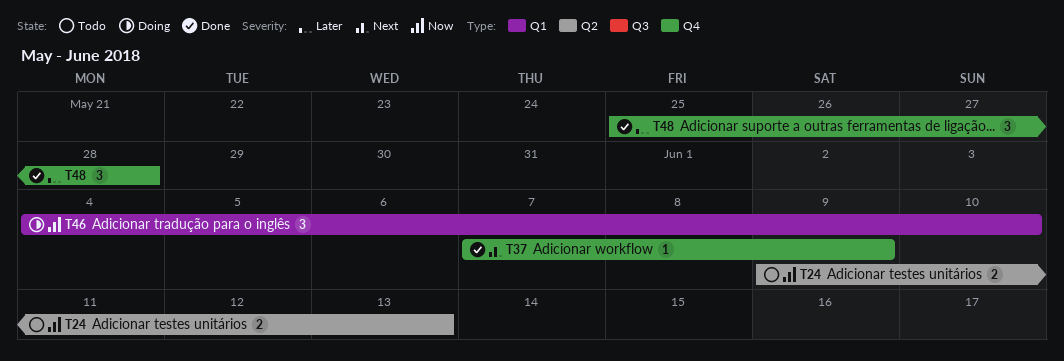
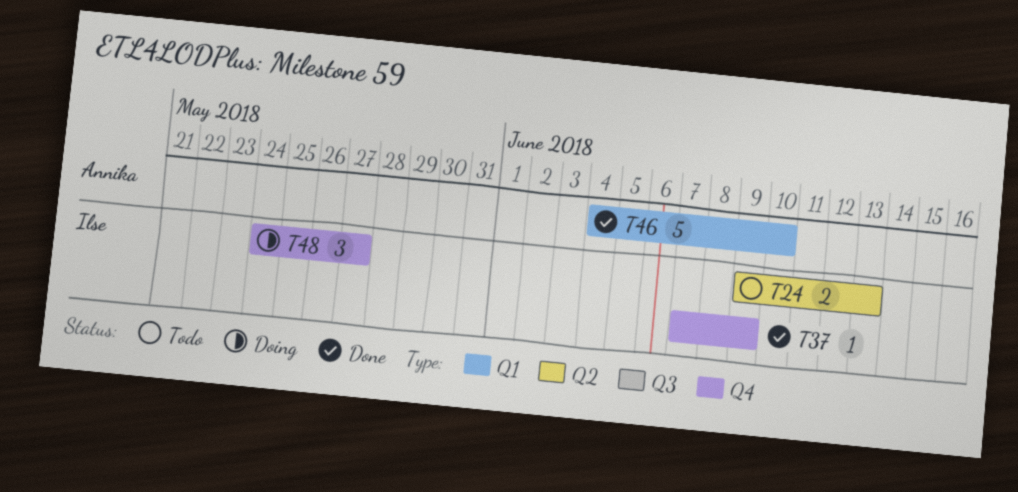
T46, status: Doing -> Done
T46, estimate: 3 -> 5
T48, status: Done -> Doing
T48, start: May 25 -> May 24
T48, due: May 28 -> May 27

